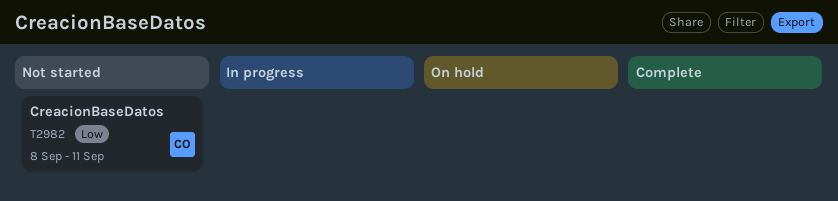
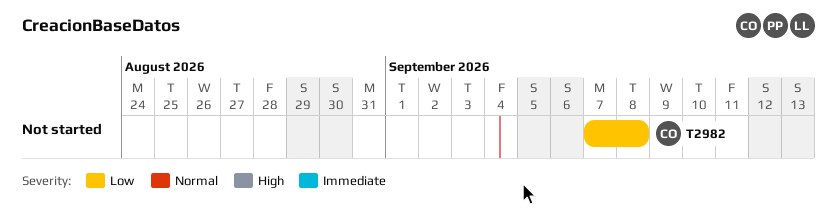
T2982, start: Sep 8 -> Sep 7
T2982, due: Sep 11 -> Sep 8

